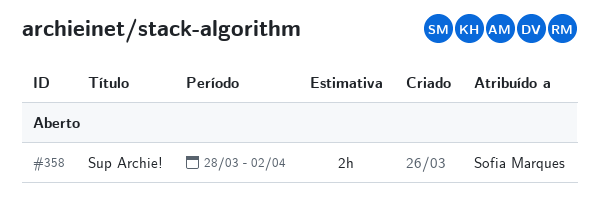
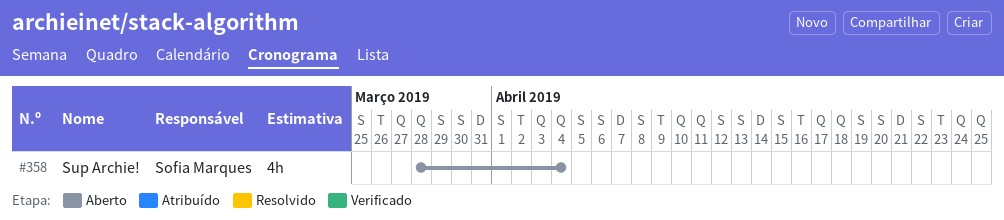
#358, estimate: 2h -> 4h
#358, due: Apr 2 -> Apr 4

